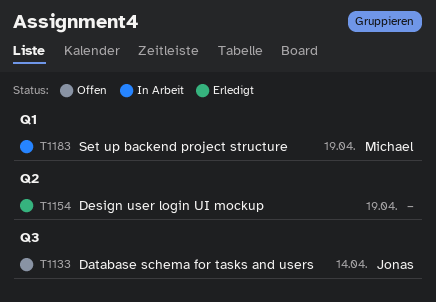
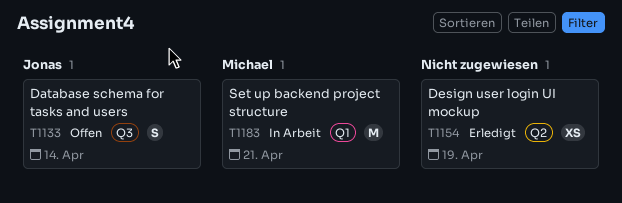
T1183, due: Apr 19 -> Apr 21

